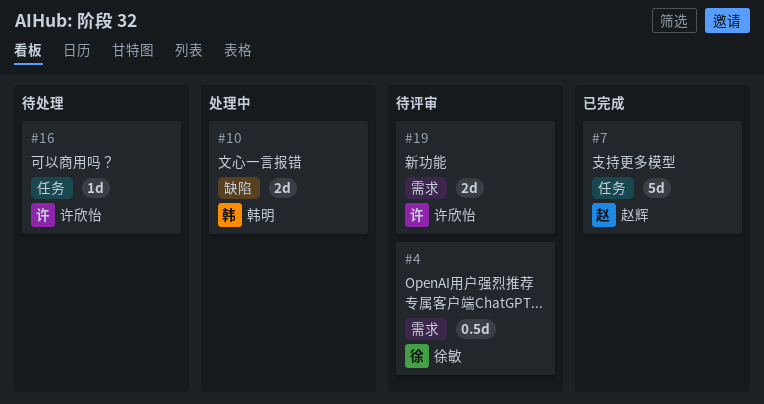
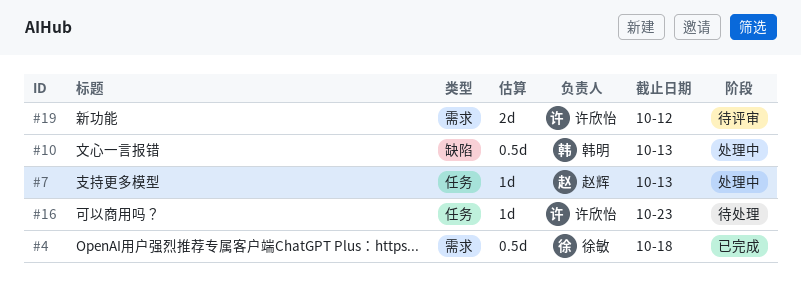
#4, status: 待评审 -> 已完成
#7, status: 已完成 -> 处理中
#7, estimate: 5d -> 1d
#10, estimate: 2d -> 0.5d

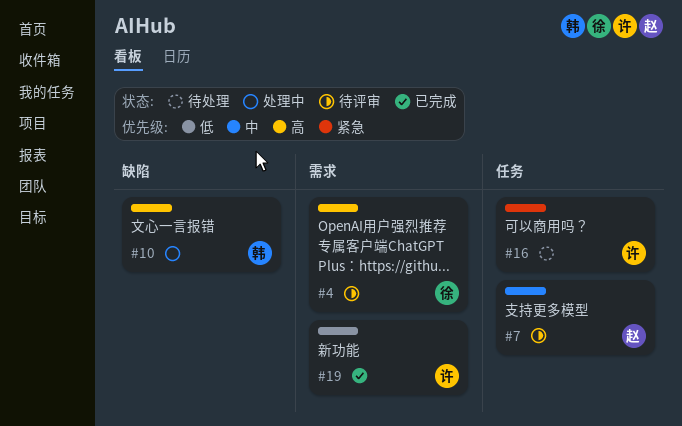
#4, status: 已完成 -> 待评审
#7, status: 处理中 -> 待评审
#19, status: 待评审 -> 已完成

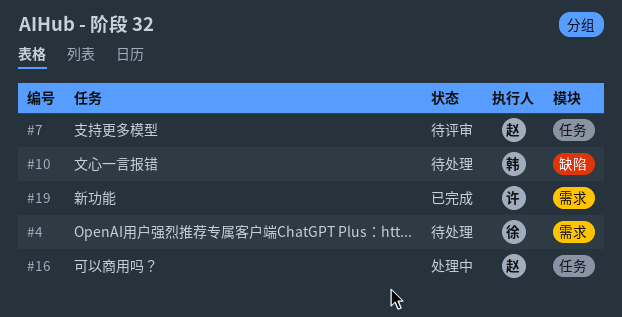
#4, status: 待评审 -> 待处理
#10, status: 处理中 -> 待处理
#16, status: 待处理 -> 处理中
#16, owner: 许 -> 赵

